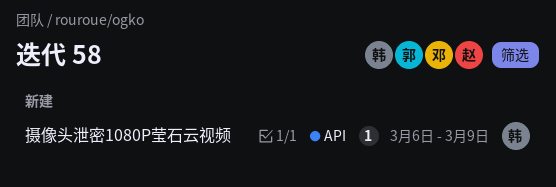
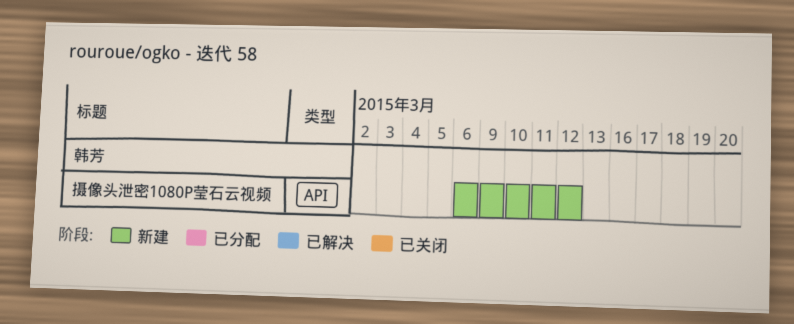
摄像头泄密1080P莹石云视频, due: Mar 9 -> Mar 12

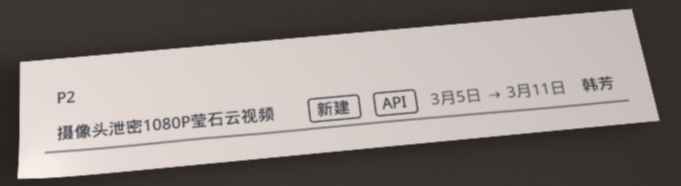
摄像头泄密1080P莹石云视频, start: Mar 6 -> Mar 5
摄像头泄密1080P莹石云视频, due: Mar 12 -> Mar 11

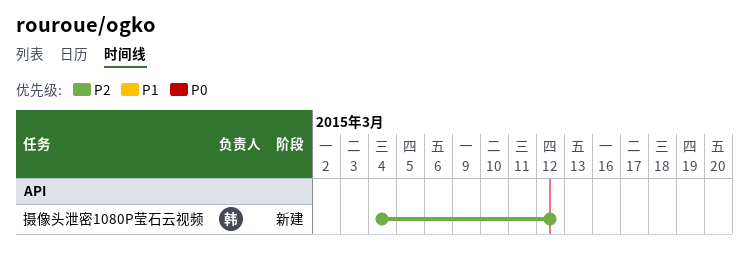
摄像头泄密1080P莹石云视频, start: Mar 5 -> Mar 4
摄像头泄密1080P莹石云视频, due: Mar 11 -> Mar 12

